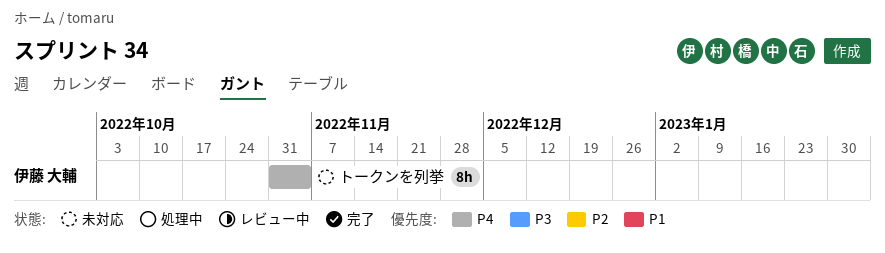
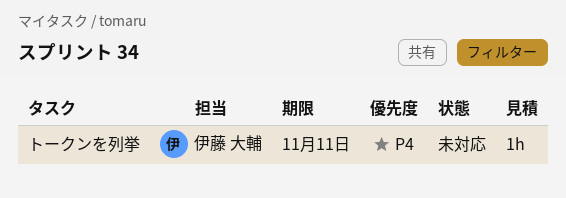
トークンを列挙, estimate: 8h -> 1h
トークンを列挙, due: Nov 4 -> Nov 11

